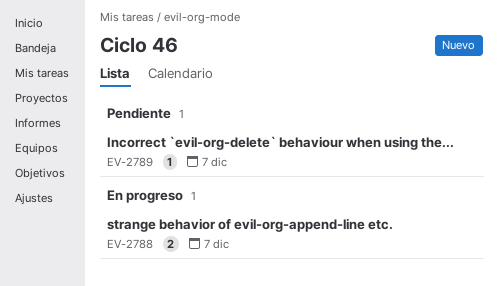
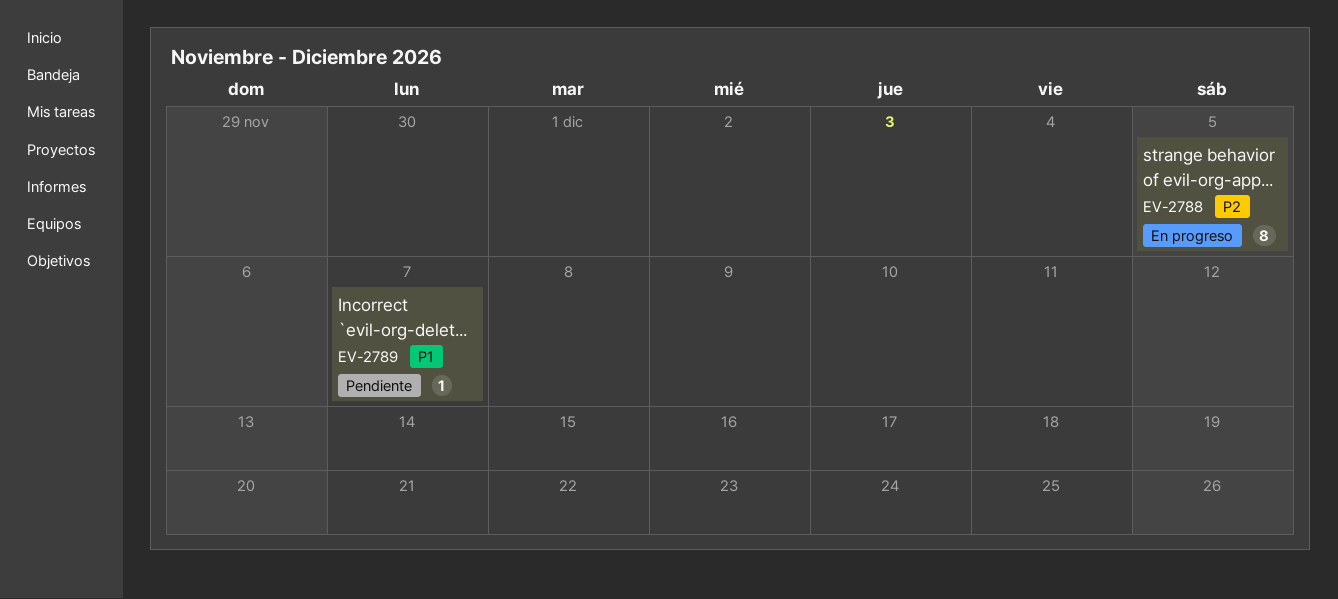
EV-2788, estimate: 2 -> 8
EV-2788, due: Dec 7 -> Dec 5

